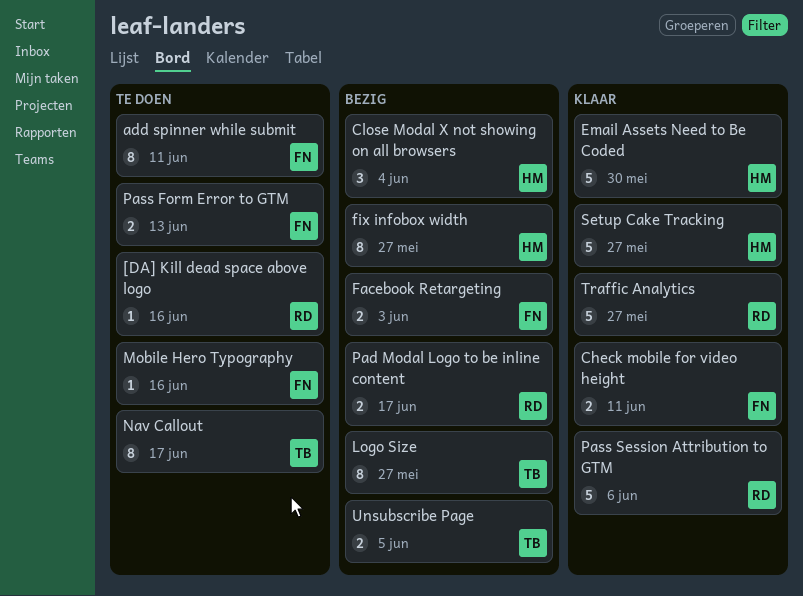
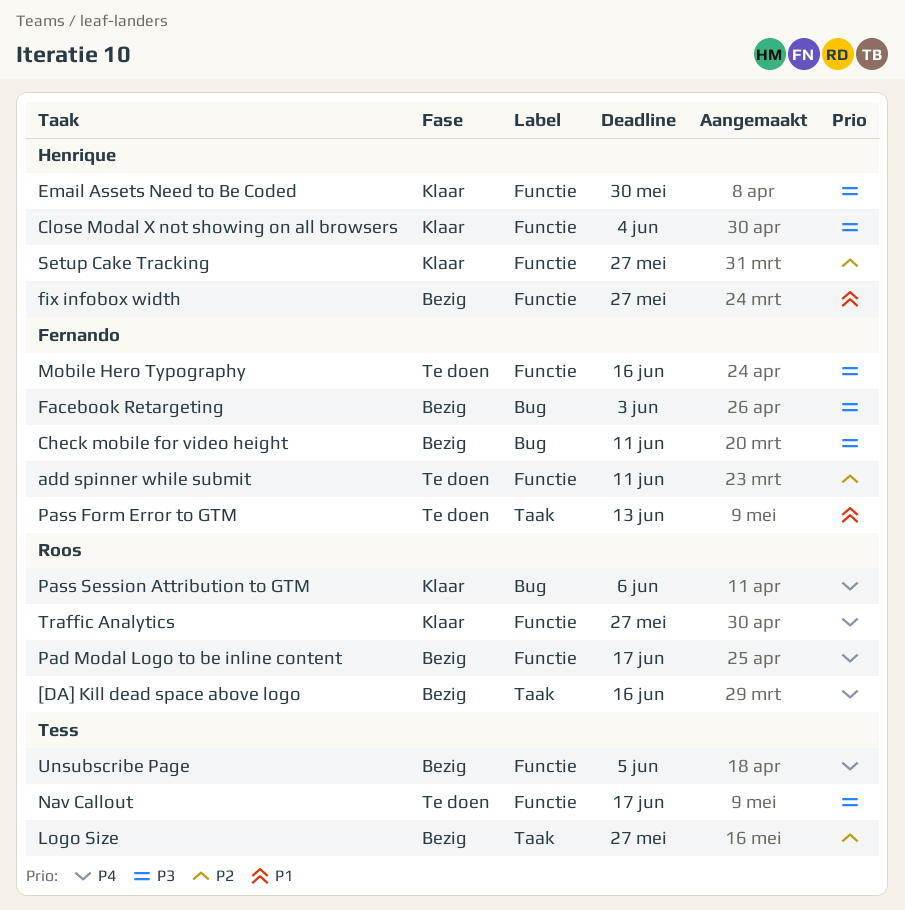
[DA] Kill dead space above logo, status: Te doen -> Bezig
Check mobile for video height, status: Klaar -> Bezig
Close Modal X not showing on all browsers, status: Bezig -> Klaar

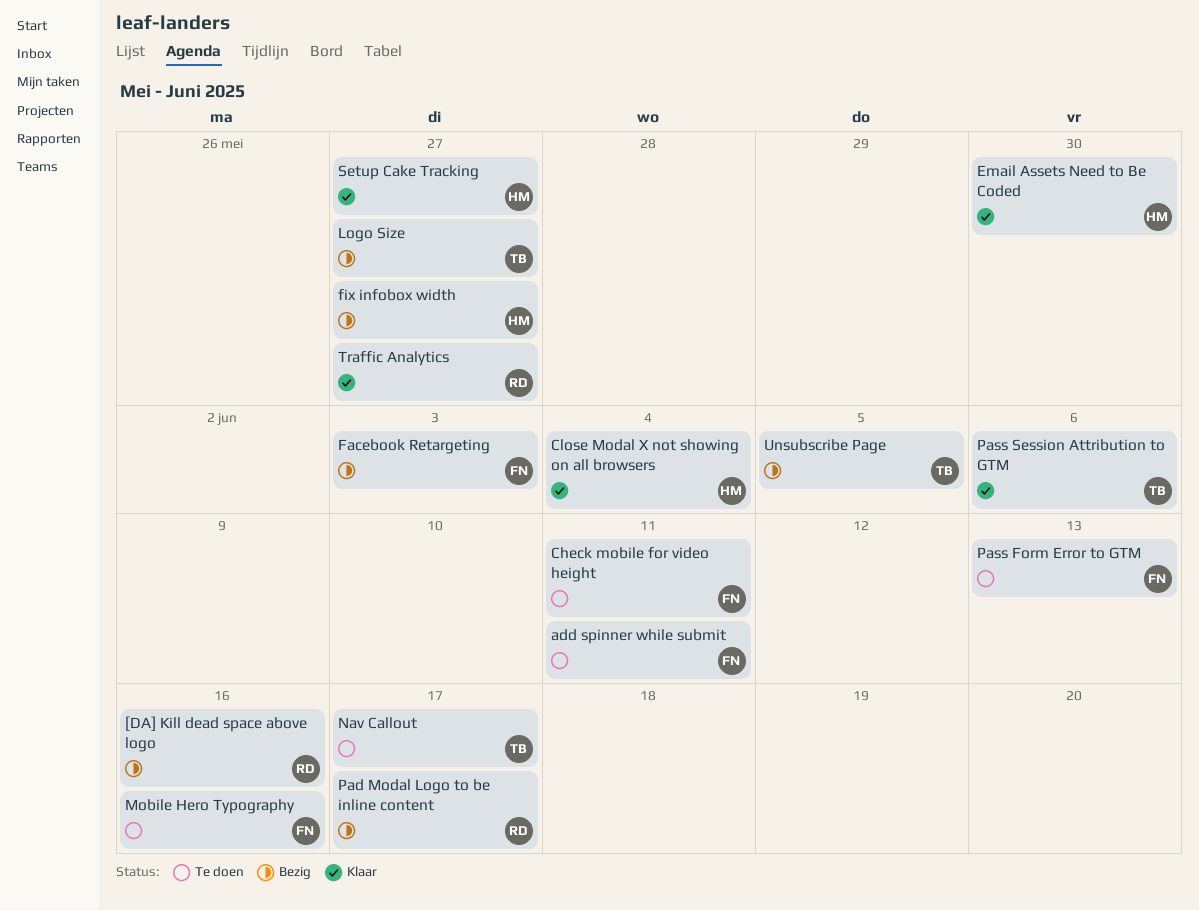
Check mobile for video height, status: Bezig -> Te doen
Pass Session Attribution to GTM, owner: Roos -> Tess

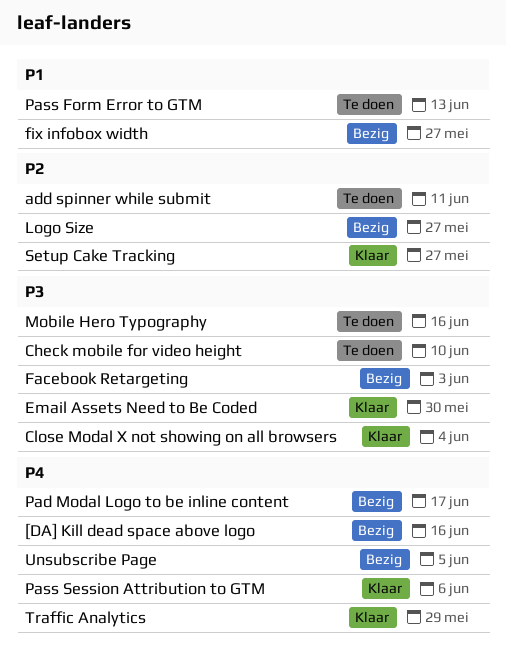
Check mobile for video height, due: Jun 11 -> Jun 10
Nav Callout: present -> none
Traffic Analytics, due: May 27 -> May 29

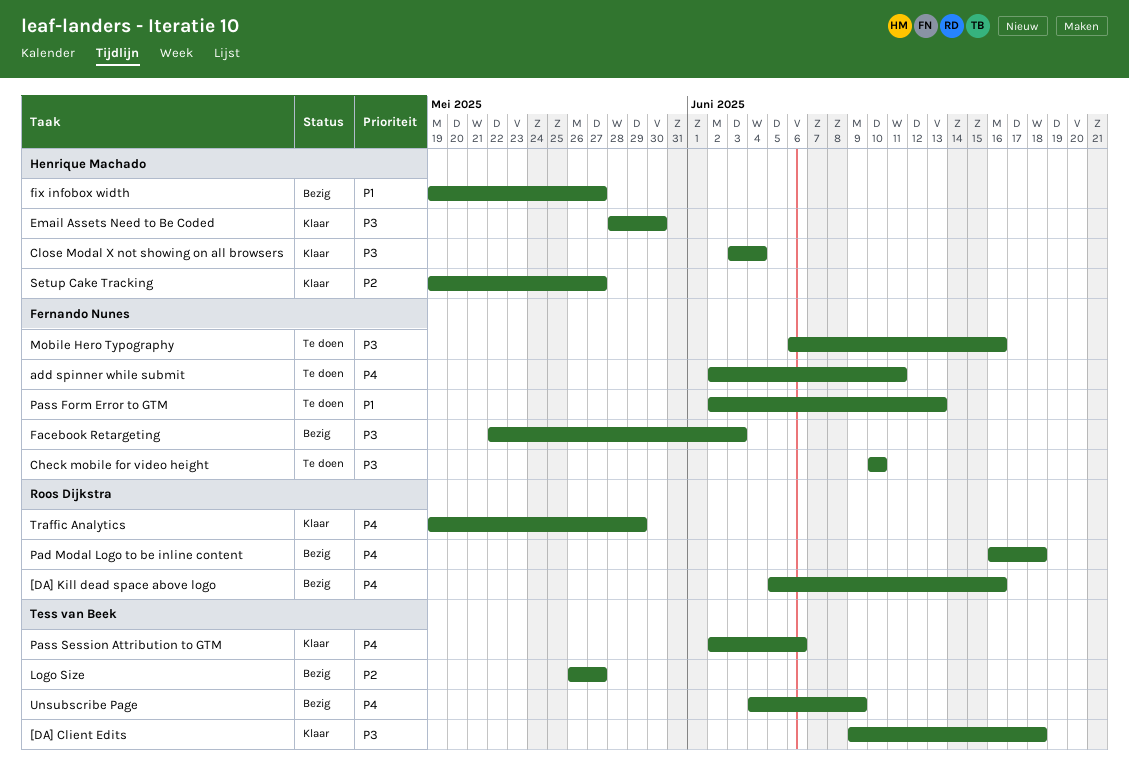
[DA] Client Edits: none -> present
add spinner while submit, priority: P2 -> P4
Pad Modal Logo to be inline content, due: Jun 17 -> Jun 18
Unsubscribe Page, due: Jun 5 -> Jun 9

